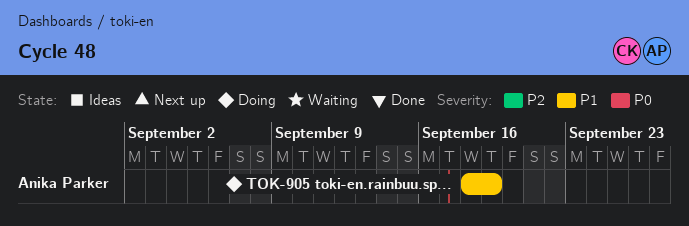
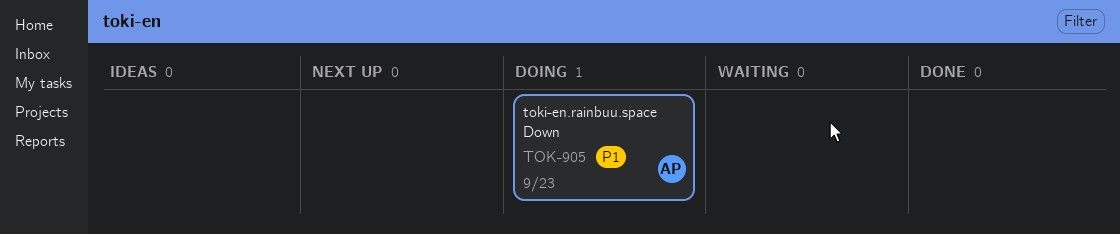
TOK-905, due: Sep 19 -> Sep 23

